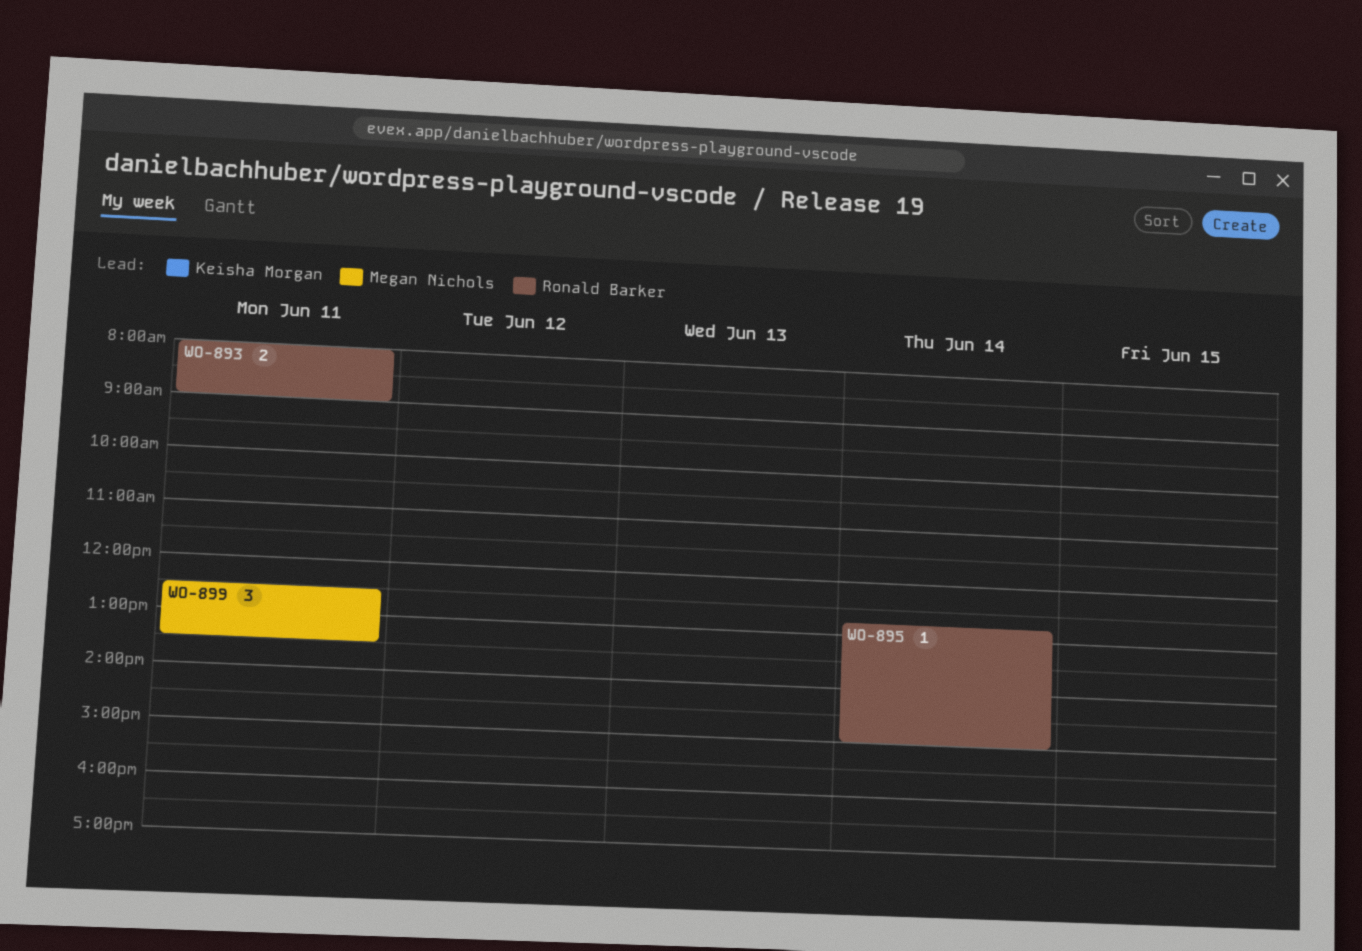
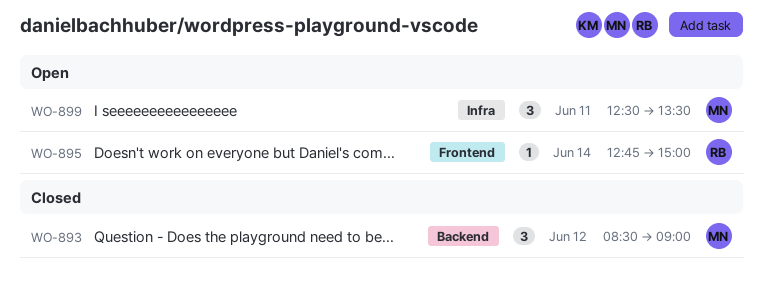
WO-893, owner: Ronald Barker -> Megan Nichols
WO-893, estimate: 2 -> 3
WO-893, day: Jun 11 -> Jun 12
WO-893, begins: 08:00 -> 08:30

